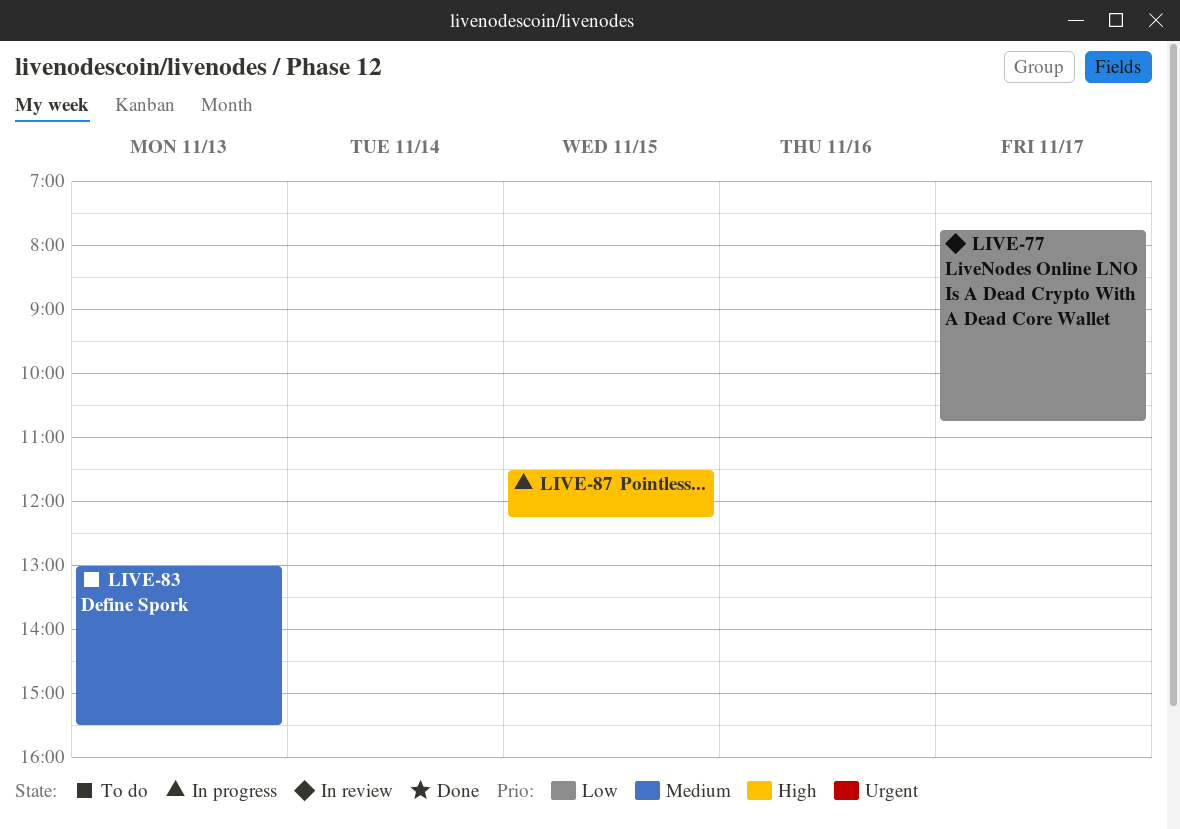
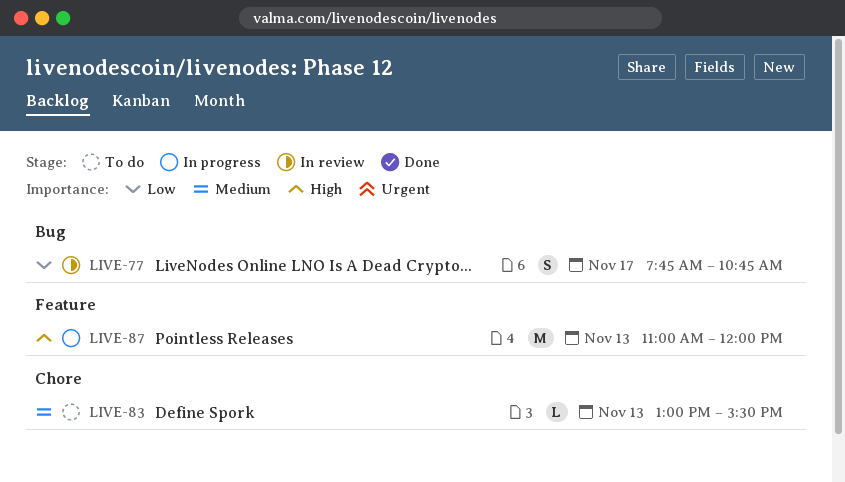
LIVE-87, day: Nov 15 -> Nov 13
LIVE-87, begins: 11:30 -> 11:00
LIVE-87, ends: 12:15 -> 12:00

